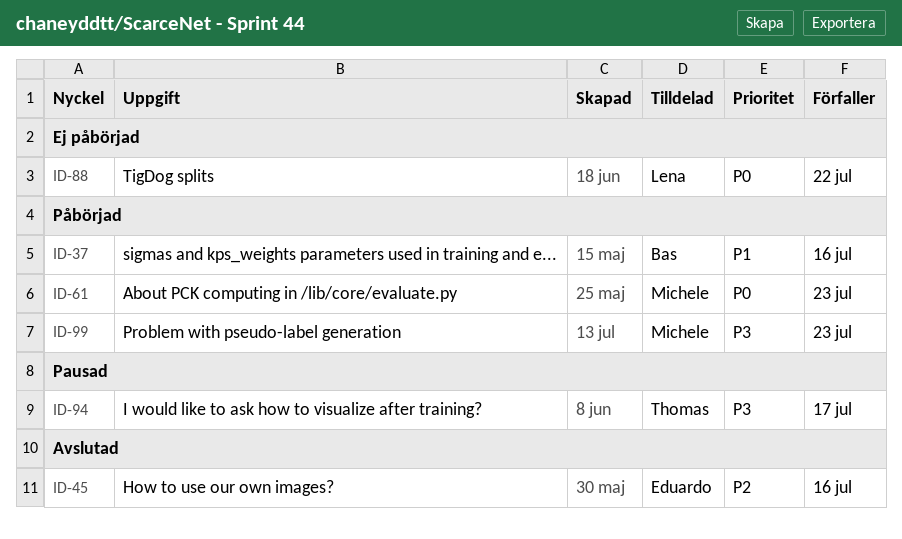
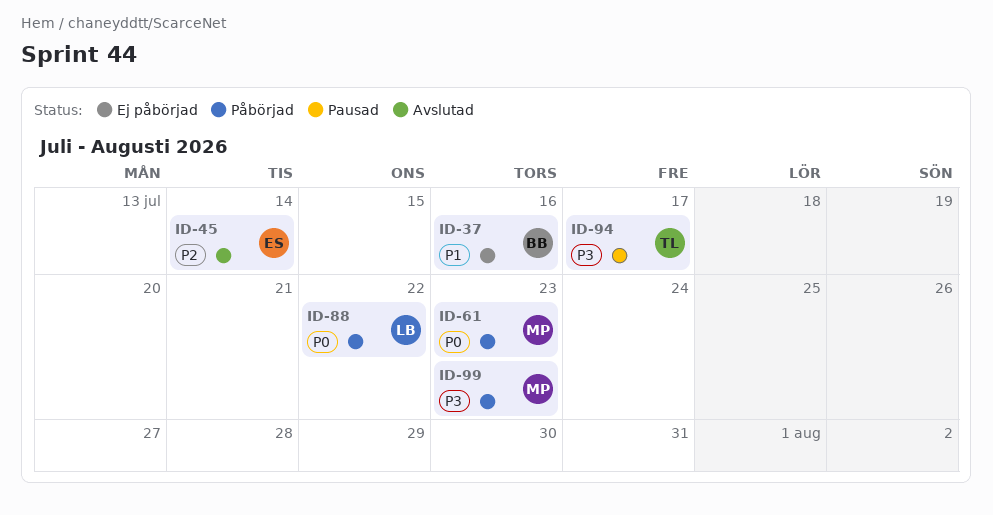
ID-37, status: Påbörjad -> Ej påbörjad
ID-45, due: Jul 16 -> Jul 14
ID-88, status: Ej påbörjad -> Påbörjad

